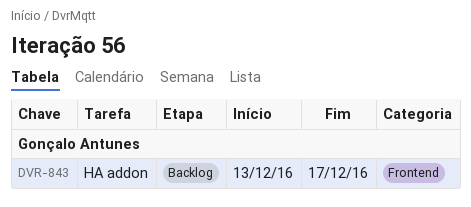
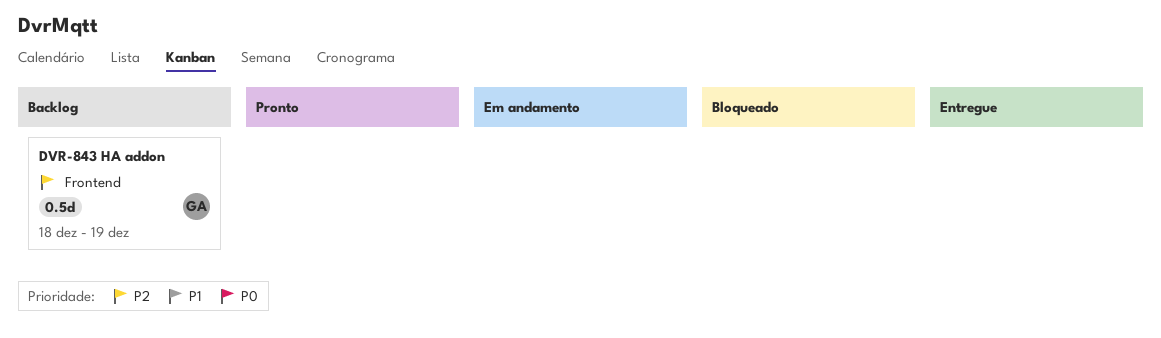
DVR-843, start: Dec 13 -> Dec 18
DVR-843, due: Dec 17 -> Dec 19

